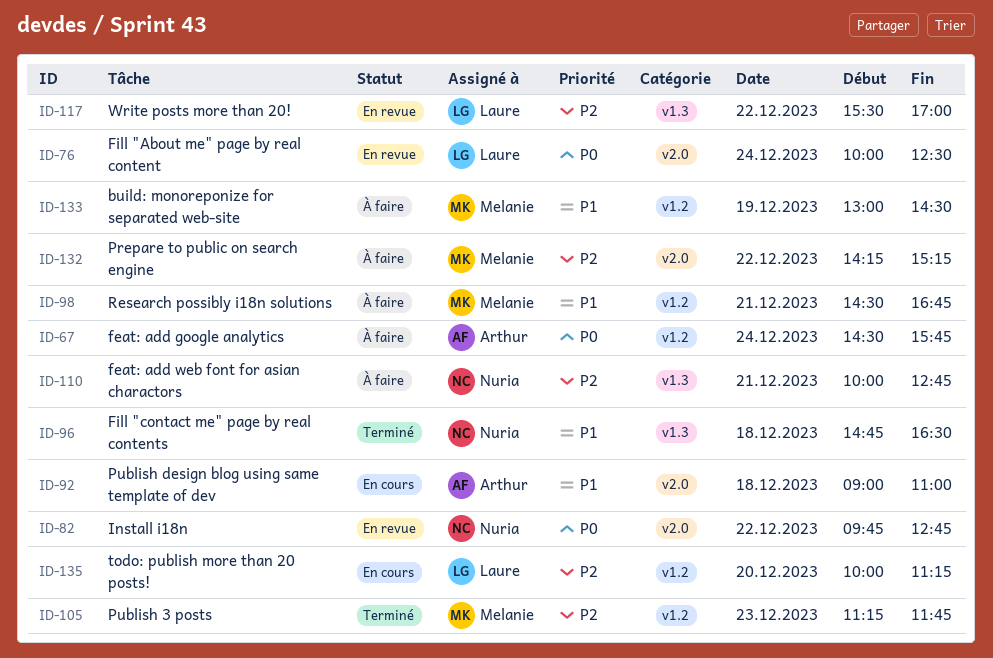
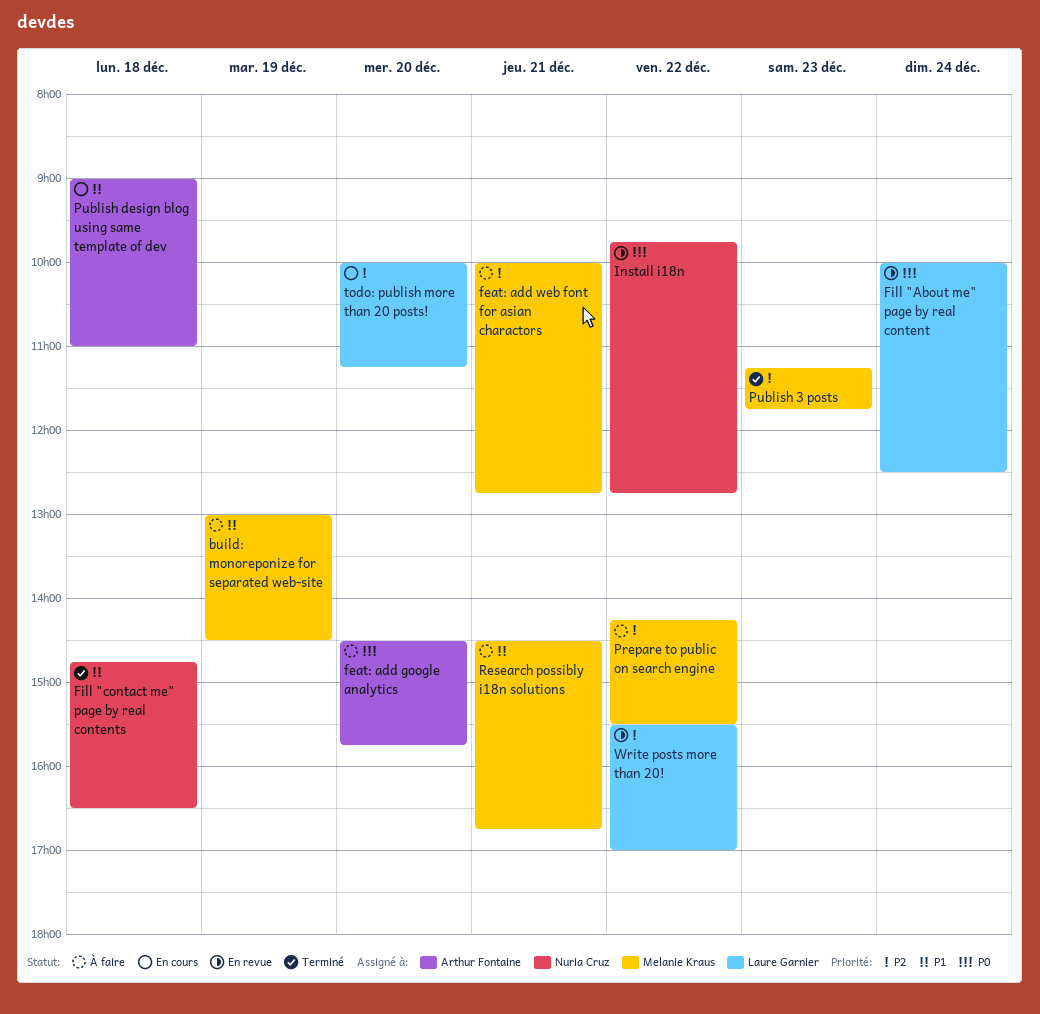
feat: add google analytics, day: Dec 24 -> Dec 20
feat: add web font for asian charactors, owner: Nuria Cruz -> Melanie Kraus
Prepare to public on search engine, ends: 15:15 -> 15:30

